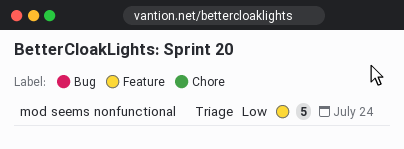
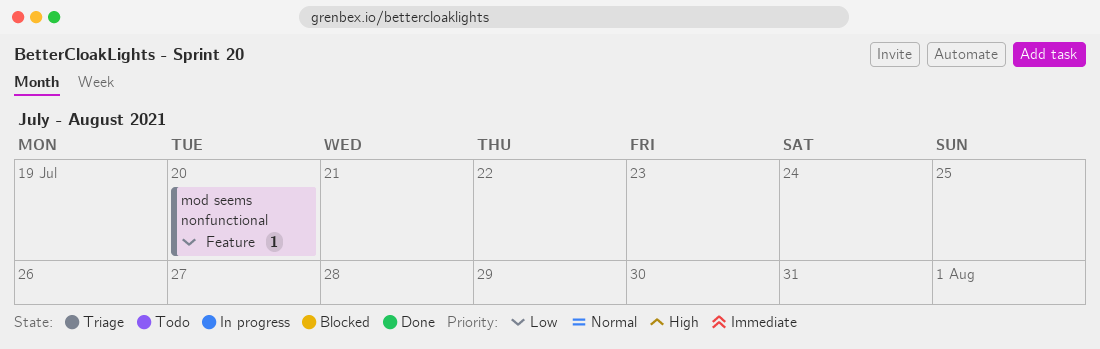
mod seems nonfunctional, estimate: 5 -> 1
mod seems nonfunctional, due: Jul 24 -> Jul 20

